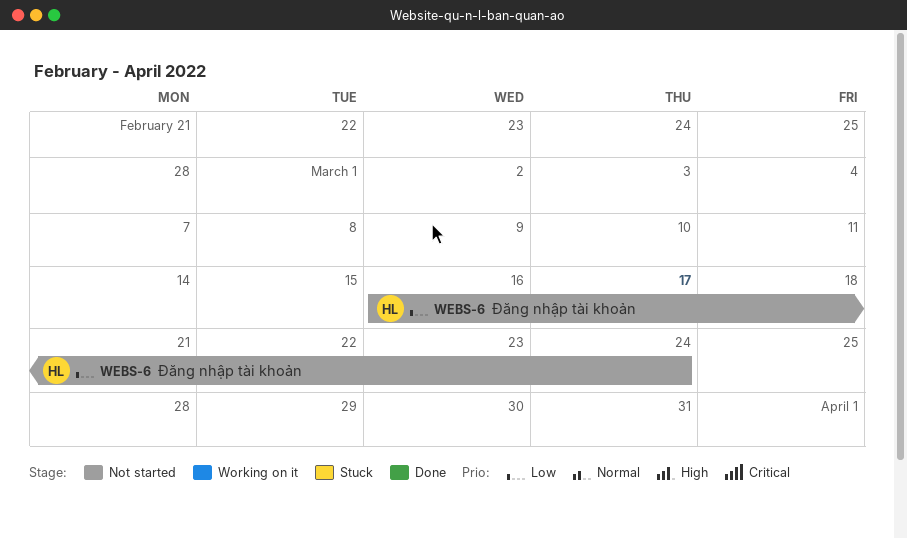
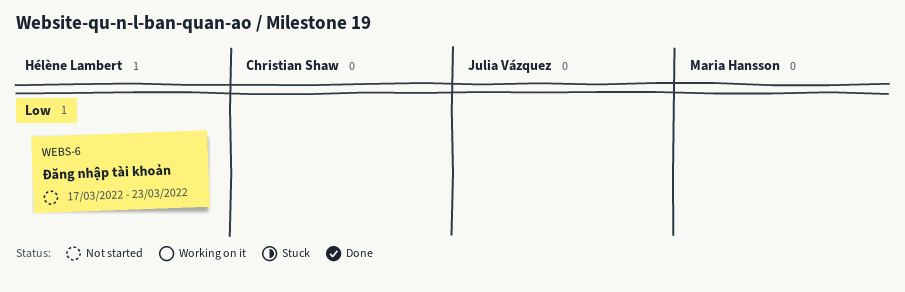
WEBS-6, start: Mar 16 -> Mar 17
WEBS-6, due: Mar 24 -> Mar 23

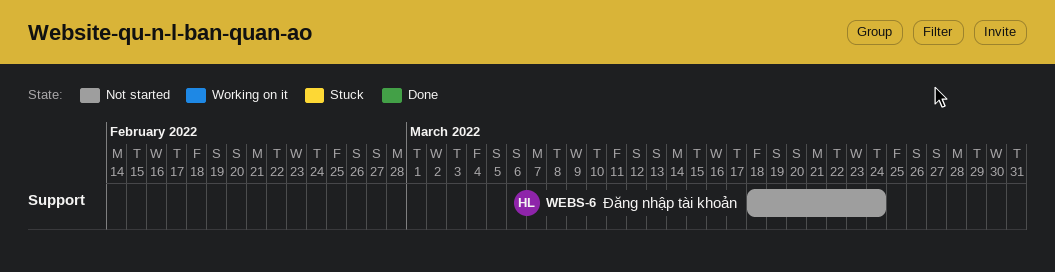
WEBS-6, start: Mar 17 -> Mar 18
WEBS-6, due: Mar 23 -> Mar 24

